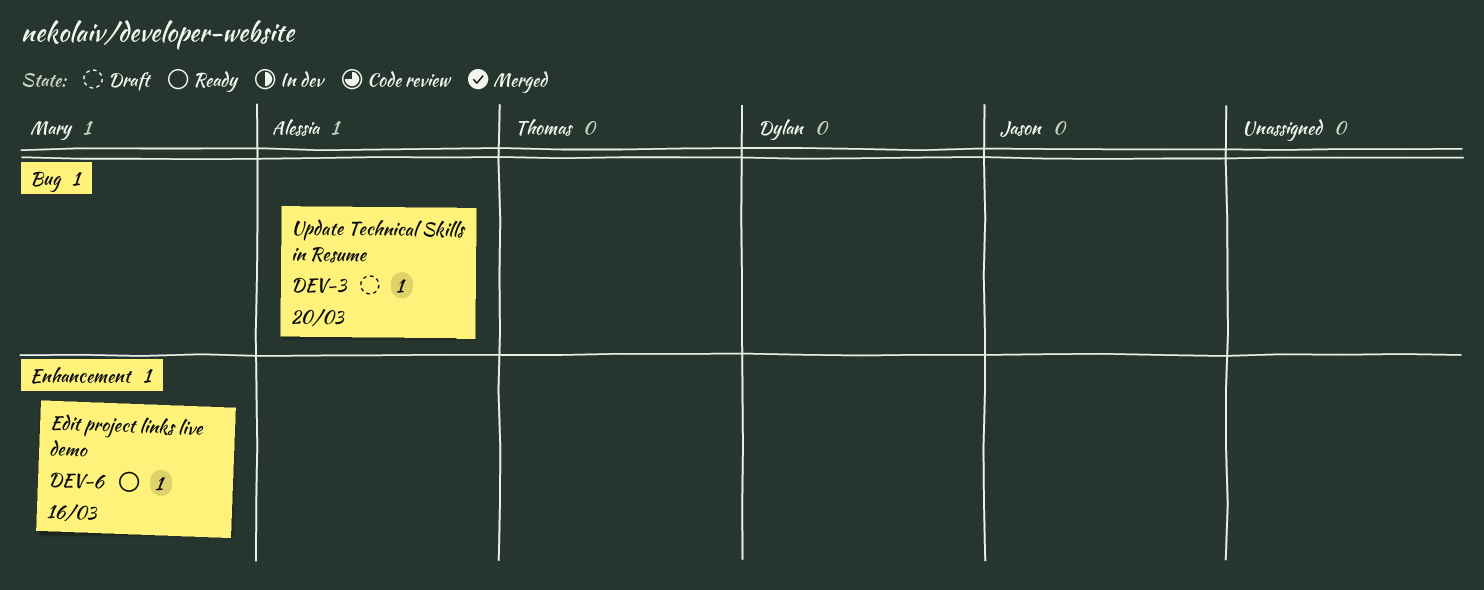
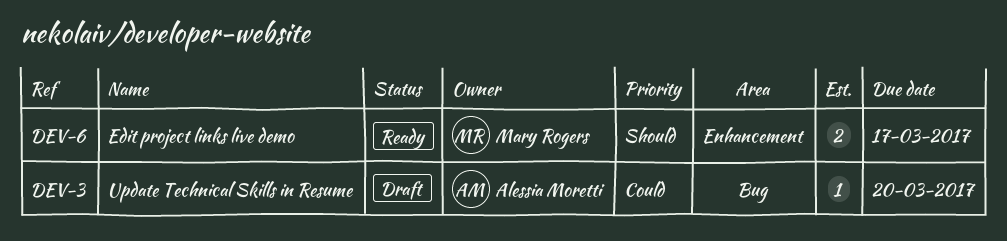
DEV-6, estimate: 1 -> 2
DEV-6, due: Mar 16 -> Mar 17

